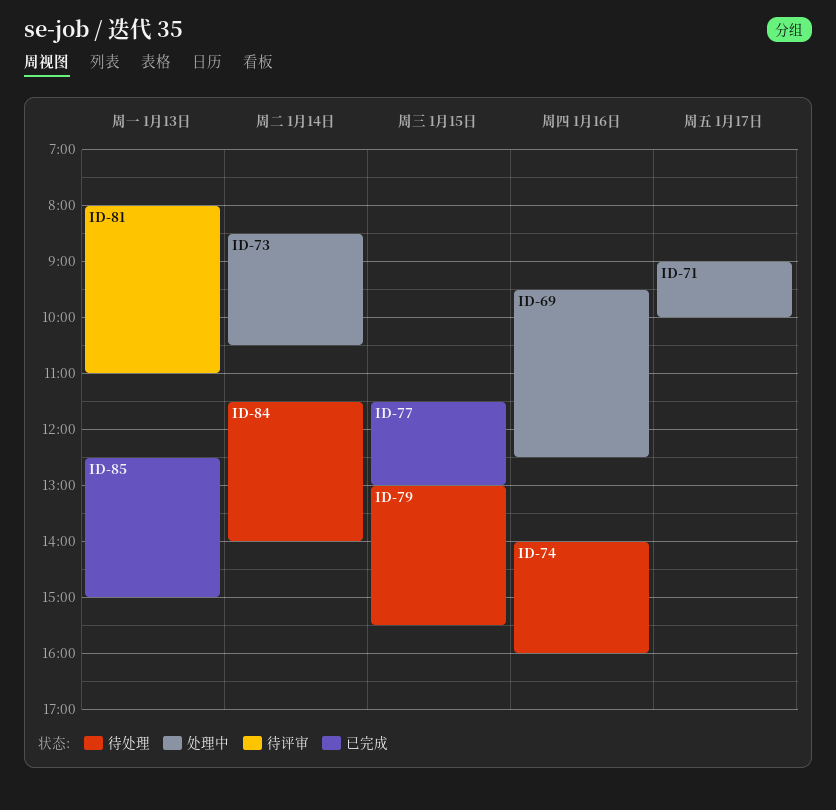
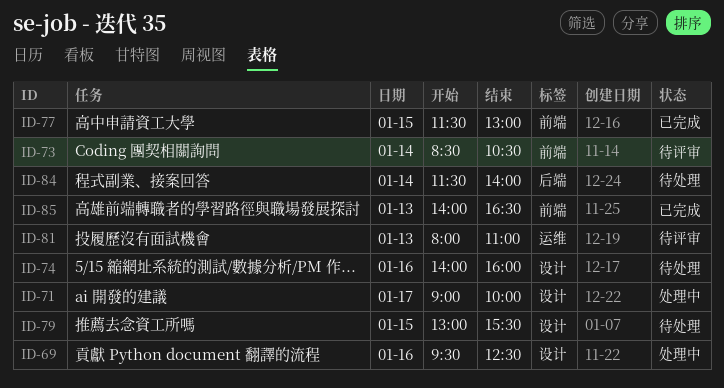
ID-73, status: 处理中 -> 待评审
ID-85, begins: 12:30 -> 14:00
ID-85, ends: 15:00 -> 16:30

